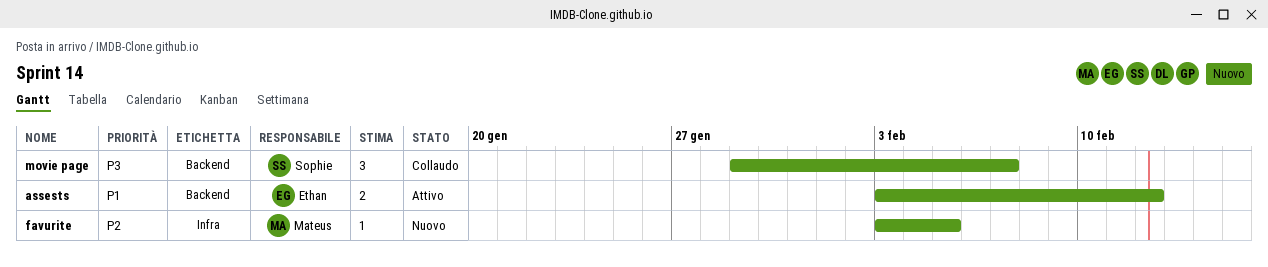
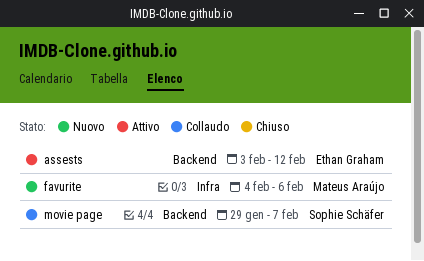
favurite, start: Feb 3 -> Feb 4
favurite, due: Feb 5 -> Feb 6

